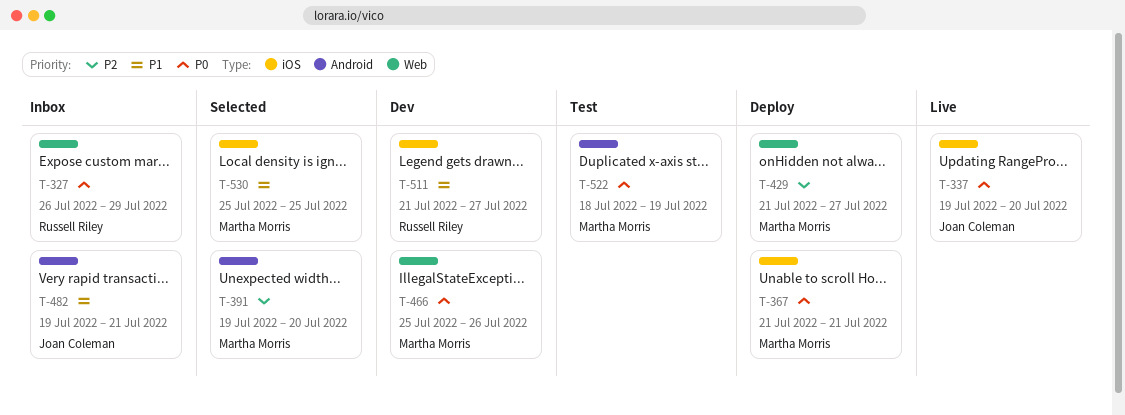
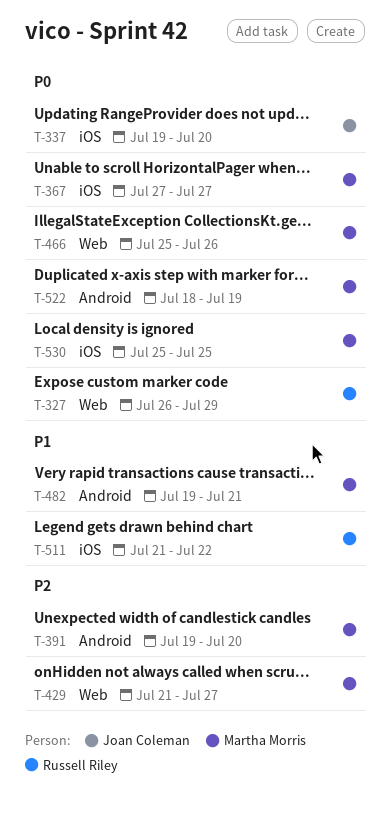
T-367, start: Jul 21 -> Jul 27
T-367, due: Jul 21 -> Jul 27
T-482, owner: Joan Coleman -> Martha Morris
T-511, due: Jul 27 -> Jul 22
T-530, priority: P1 -> P0

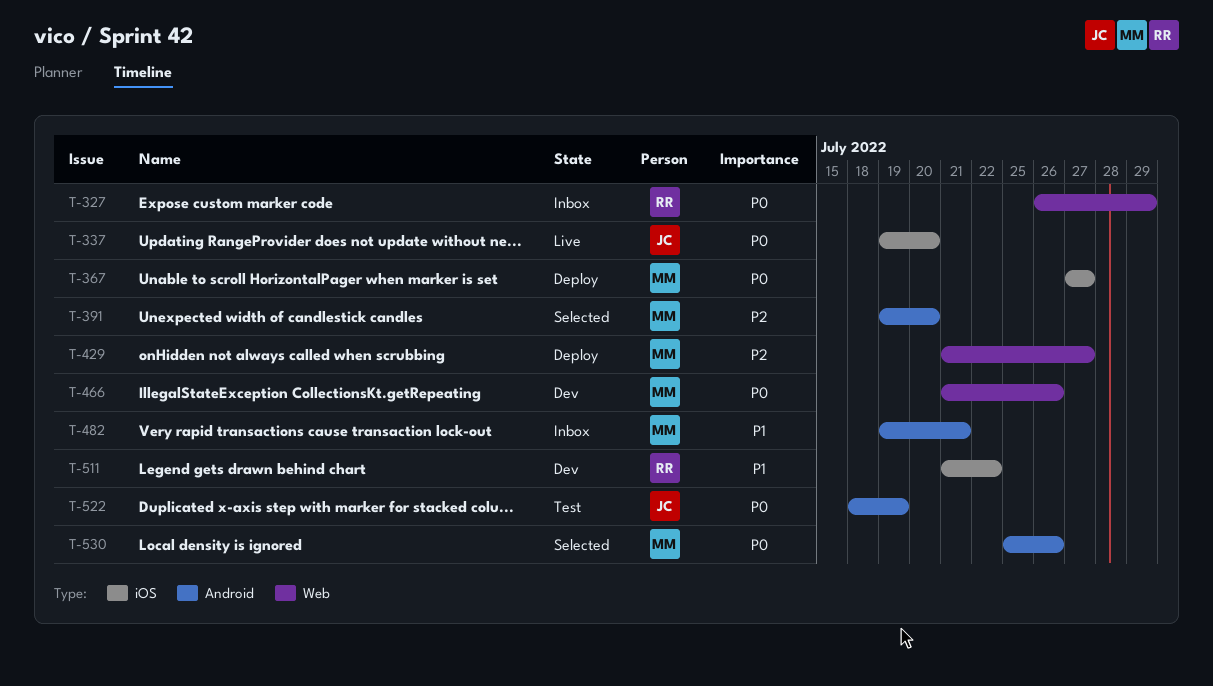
T-466, start: Jul 25 -> Jul 21
T-522, owner: Martha Morris -> Joan Coleman
T-530, label: iOS -> Android
T-530, due: Jul 25 -> Jul 26

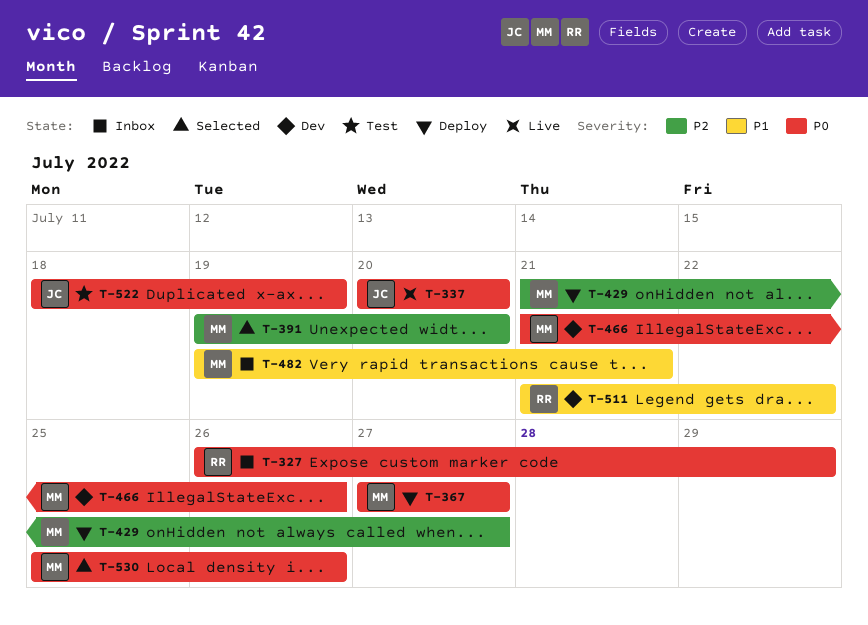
T-337, start: Jul 19 -> Jul 20

